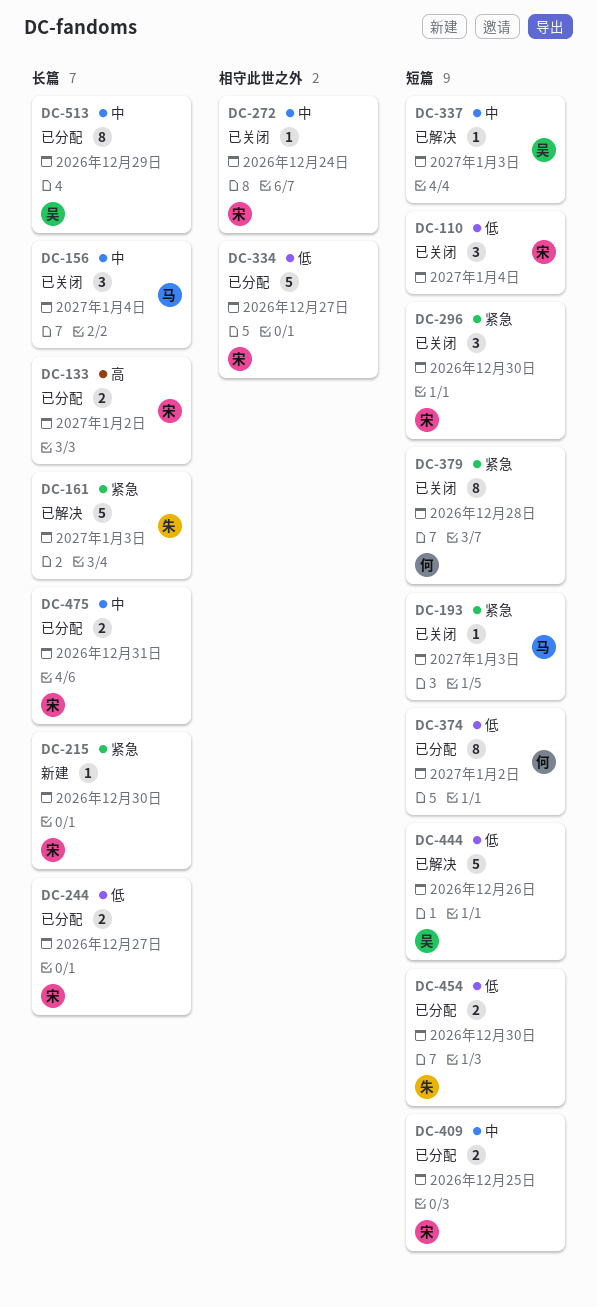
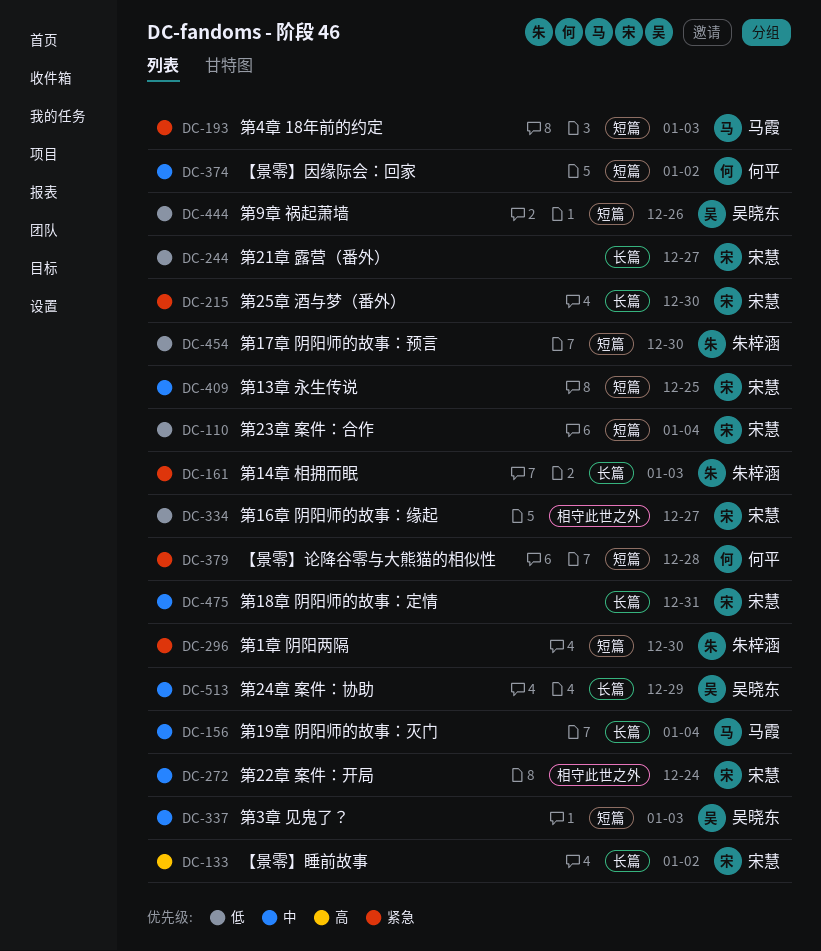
DC-296, owner: 宋慧 -> 朱梓涵
DC-374, priority: 低 -> 中

